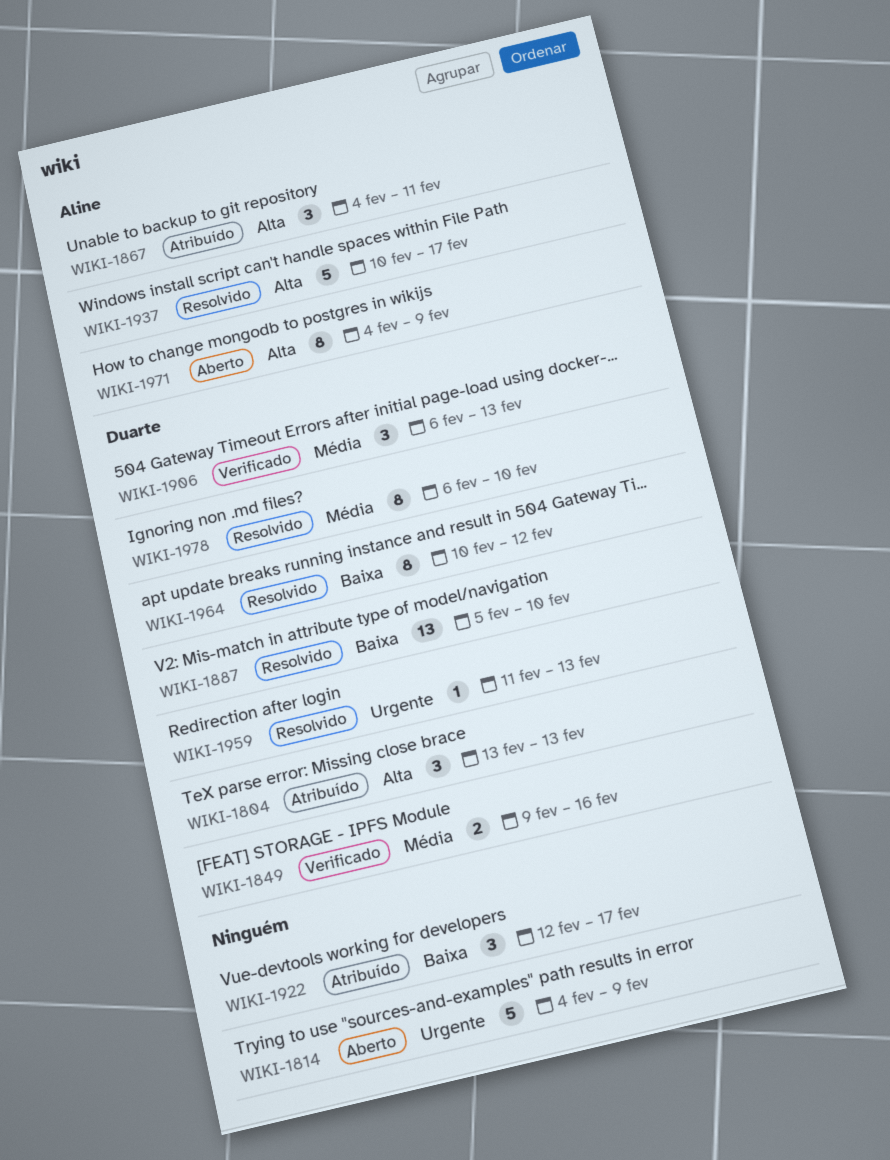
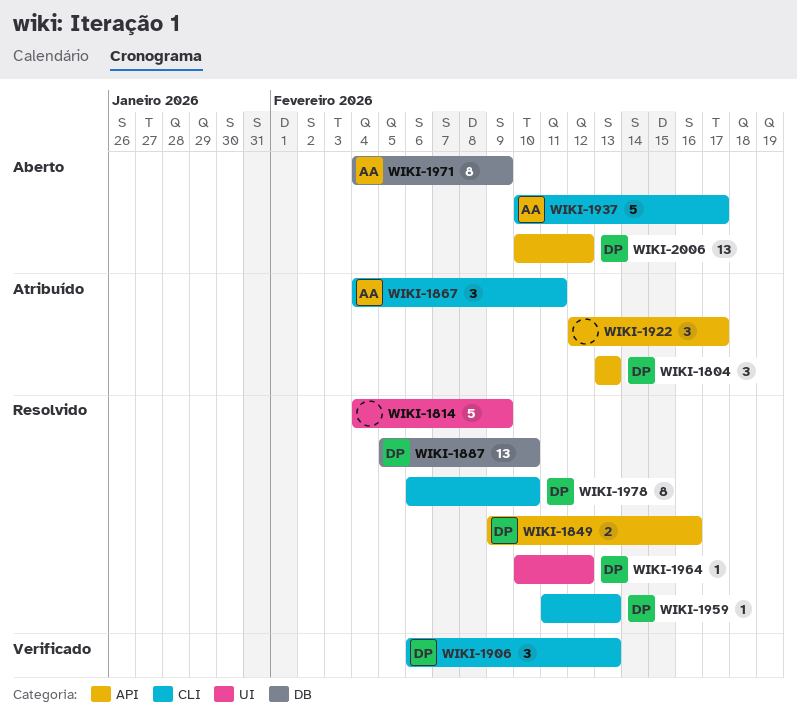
WIKI-1814, status: Aberto -> Resolvido
WIKI-1849, status: Verificado -> Resolvido
WIKI-1937, status: Resolvido -> Aberto
WIKI-1964, estimate: 8 -> 1
WIKI-2006: none -> present

